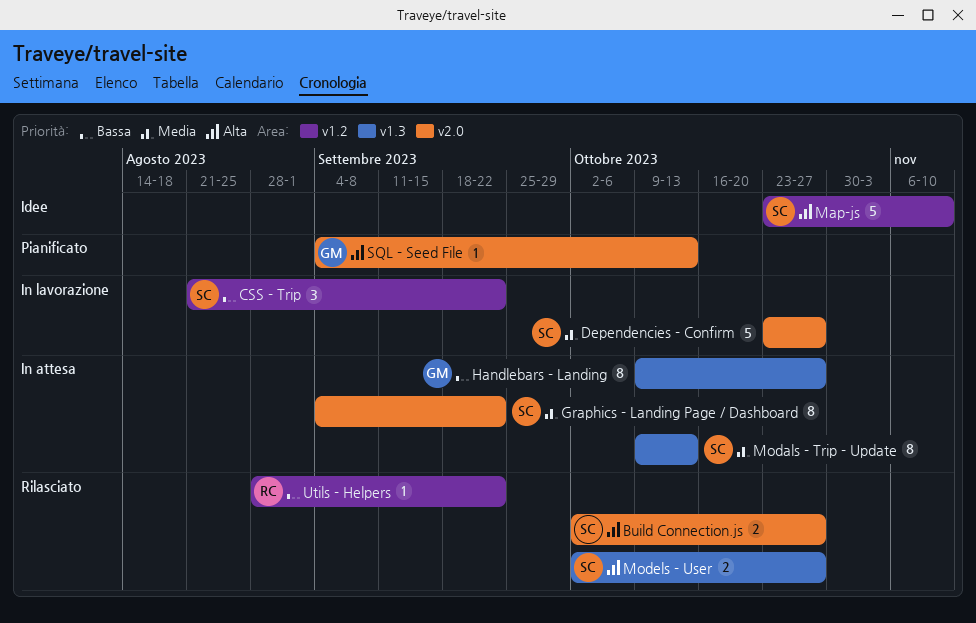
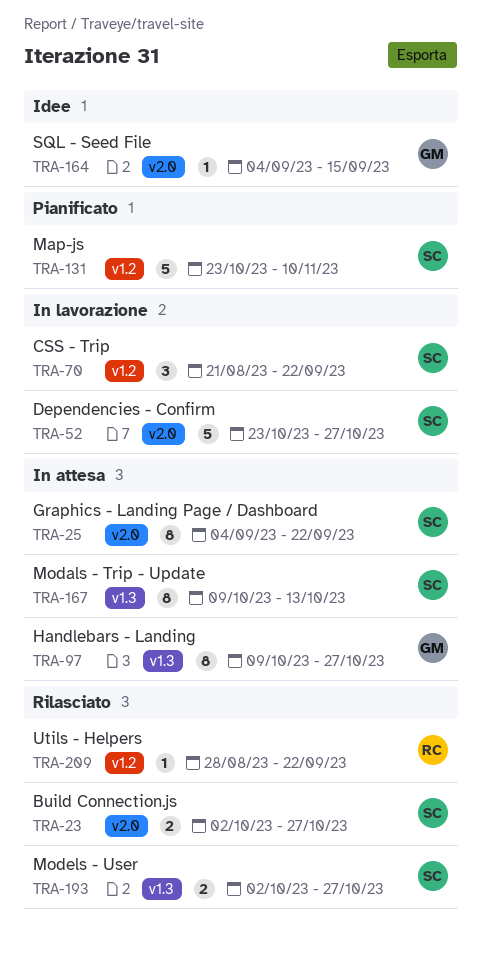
Map-js, status: Idee -> Pianificato
SQL - Seed File, status: Pianificato -> Idee
SQL - Seed File, due: Oct 13 -> Sep 15

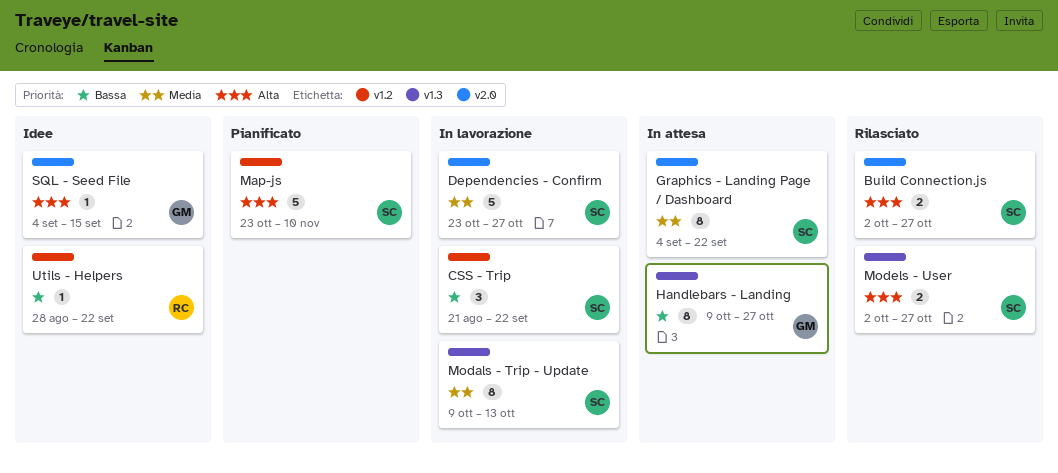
Modals - Trip - Update, status: In attesa -> In lavorazione
Utils - Helpers, status: Rilasciato -> Idee

